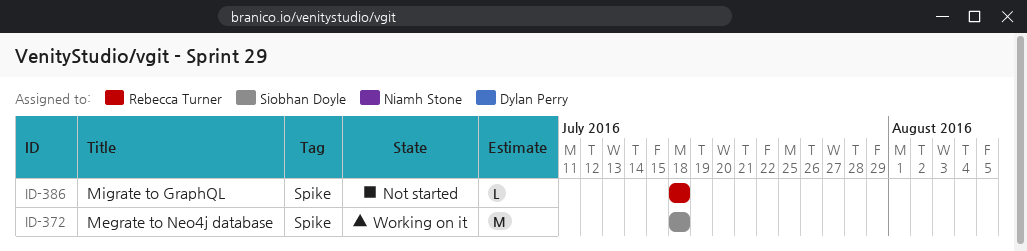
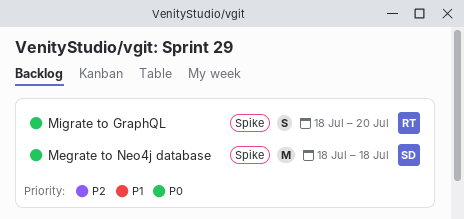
Migrate to GraphQL, estimate: L -> S
Migrate to GraphQL, due: Jul 18 -> Jul 20

